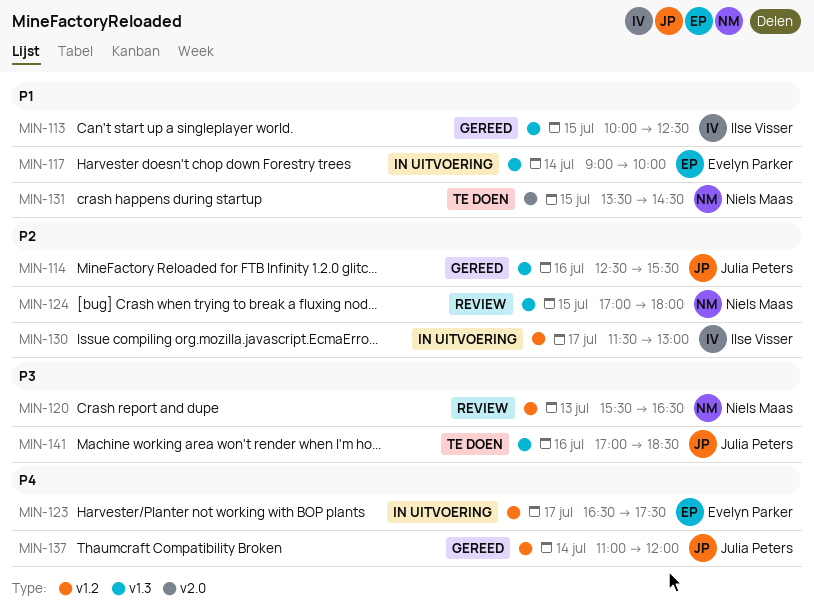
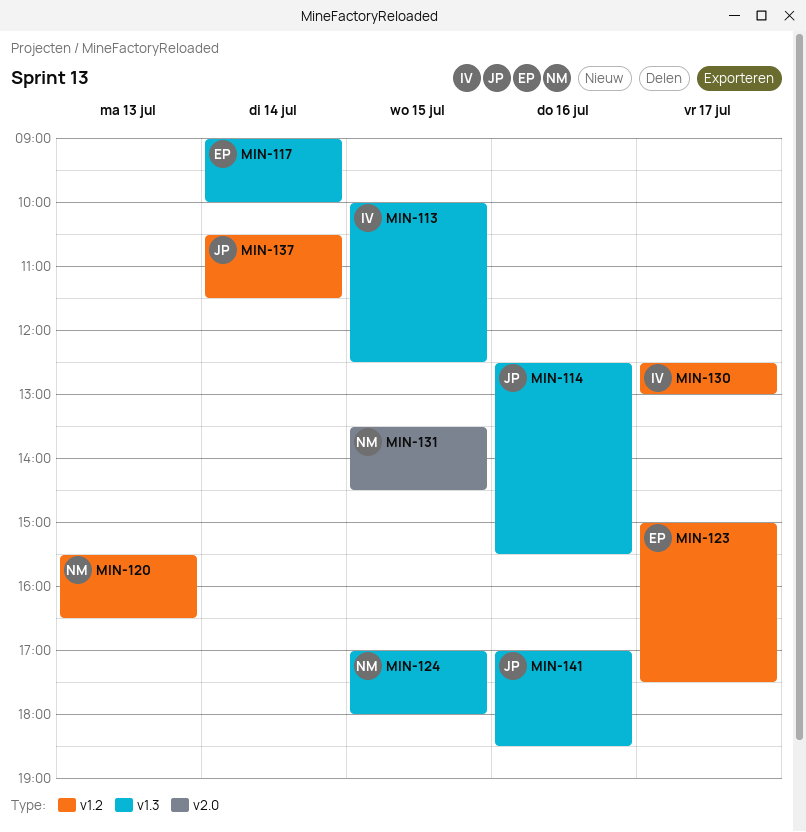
MIN-123, begins: 16:30 -> 15:00
MIN-130, begins: 11:30 -> 12:30
MIN-137, begins: 11:00 -> 10:30
MIN-137, ends: 12:00 -> 11:30

